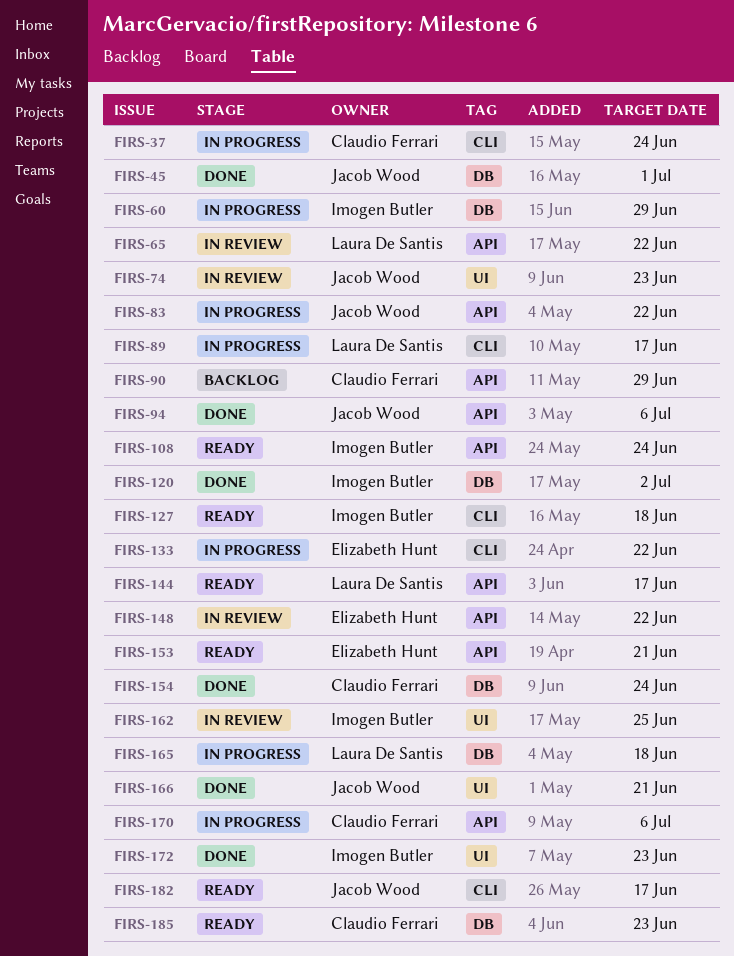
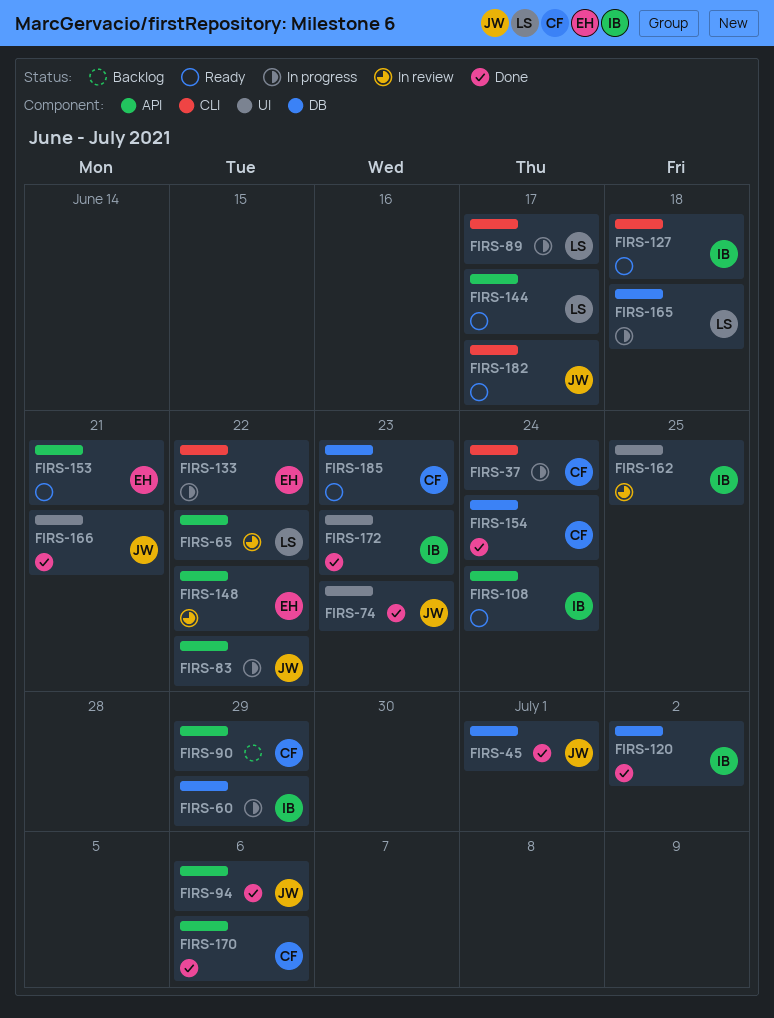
FIRS-74, status: In review -> Done
FIRS-170, status: In progress -> Done

